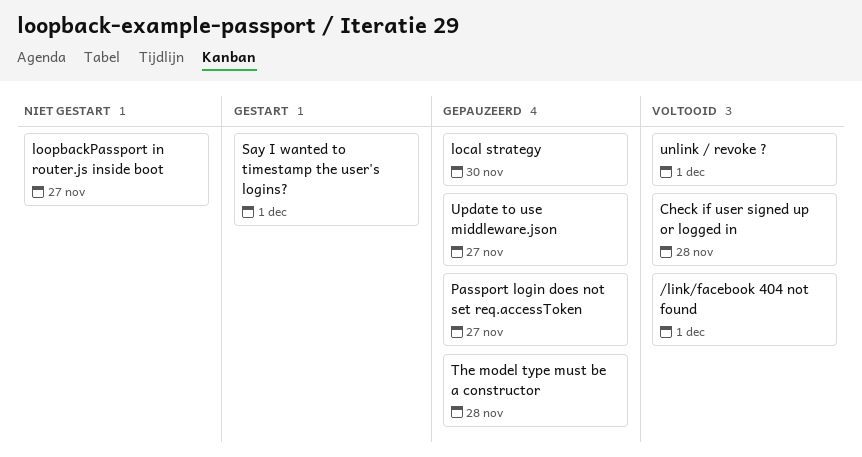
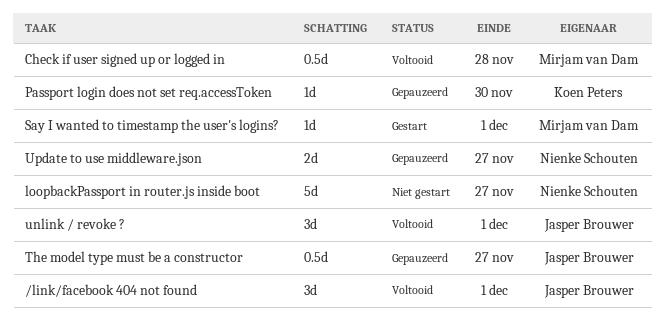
local strategy: present -> none
Passport login does not set req.accessToken, due: Nov 27 -> Nov 30
The model type must be a constructor, due: Nov 28 -> Nov 27

